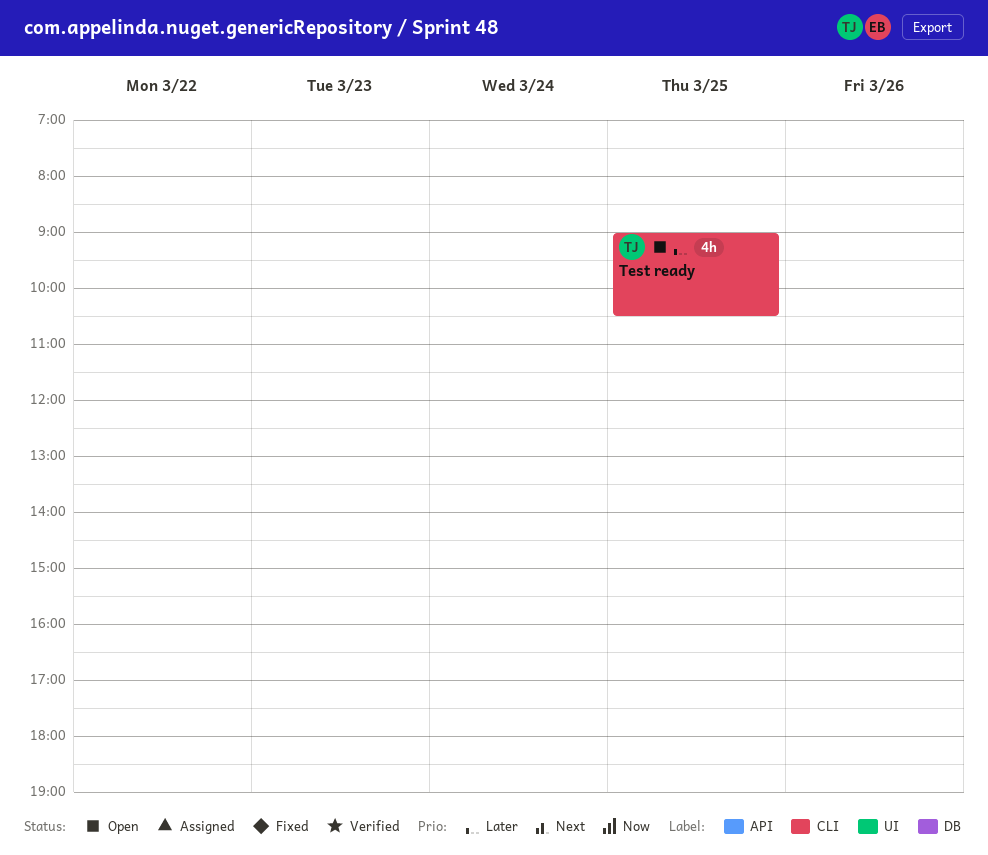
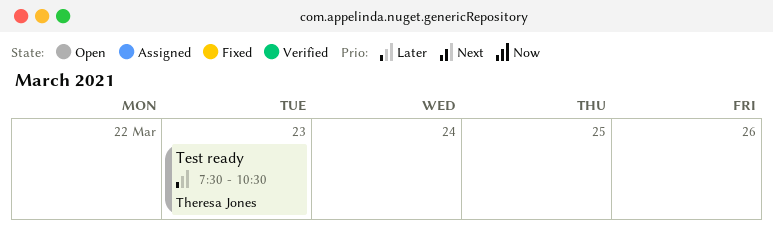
Test ready, day: Mar 25 -> Mar 23
Test ready, begins: 09:00 -> 07:30

